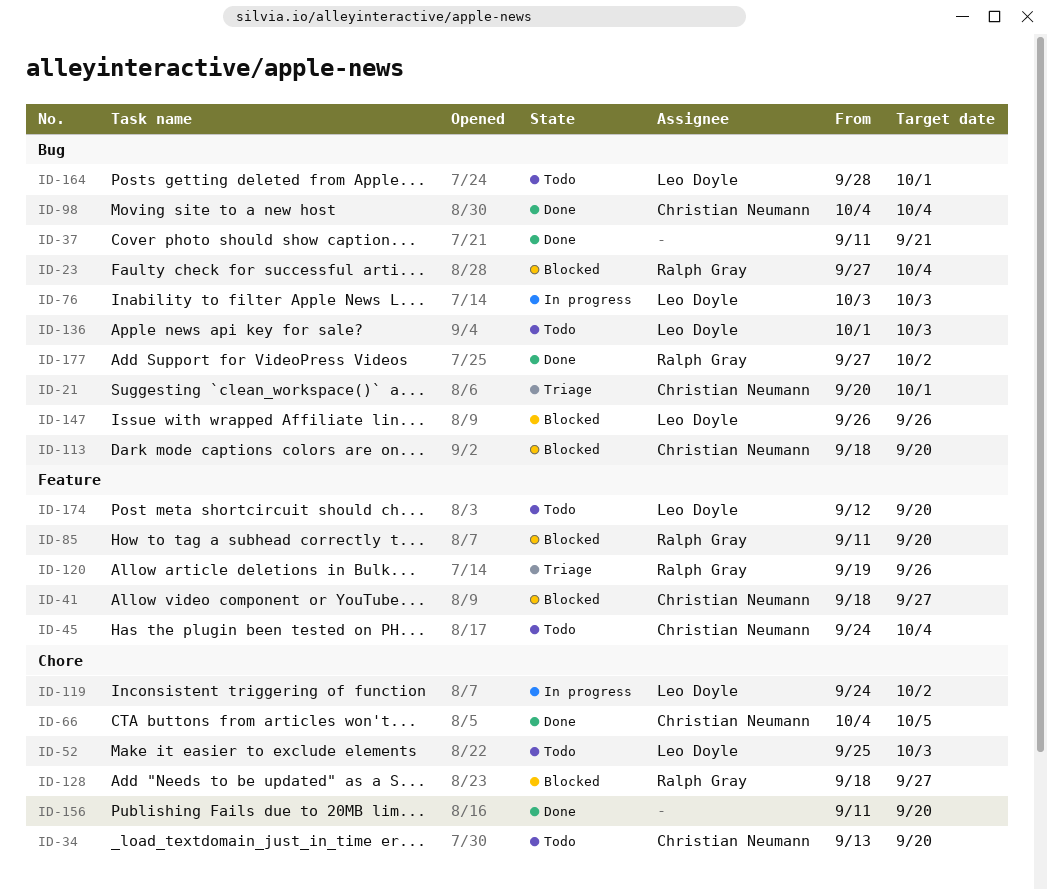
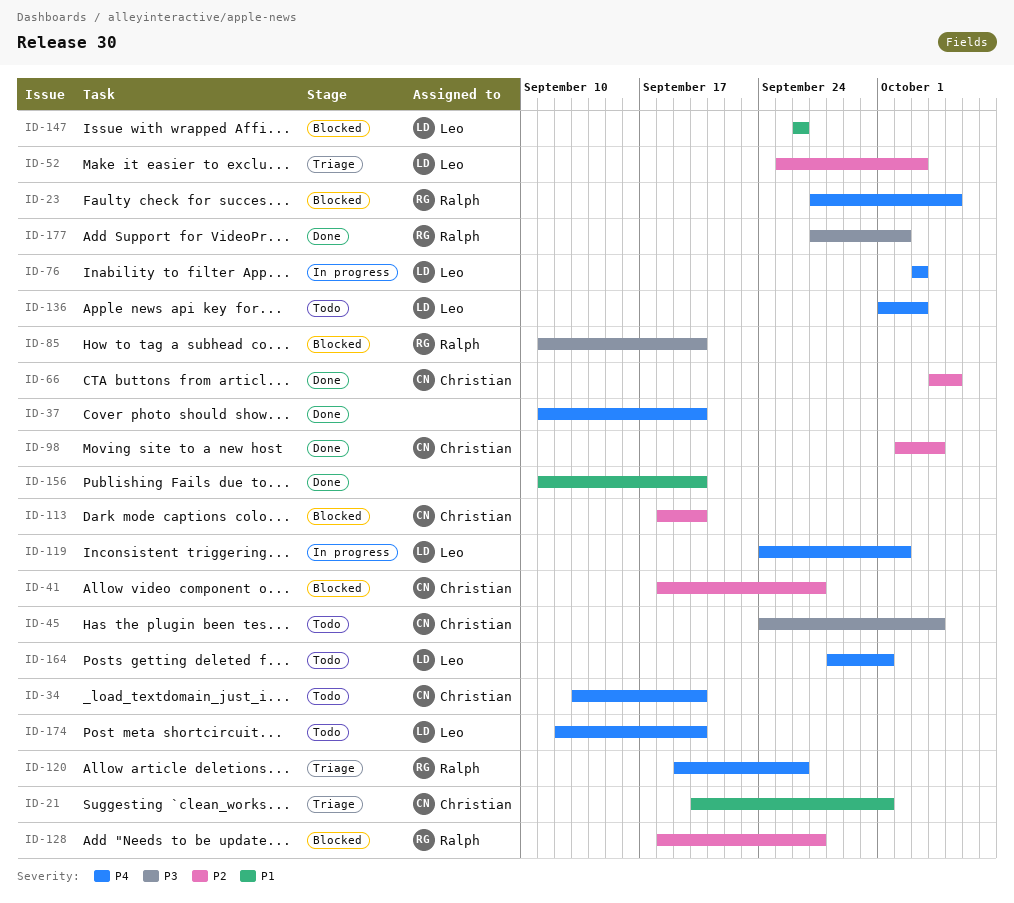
ID-23, due: Oct 4 -> Oct 5
ID-37, due: Sep 21 -> Sep 20
ID-52, status: Todo -> Triage
ID-98, start: Oct 4 -> Oct 2

